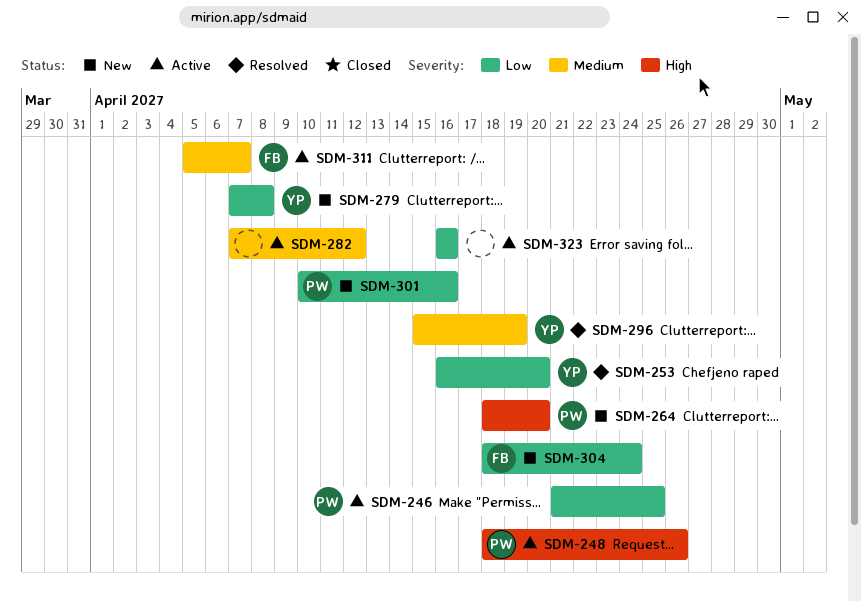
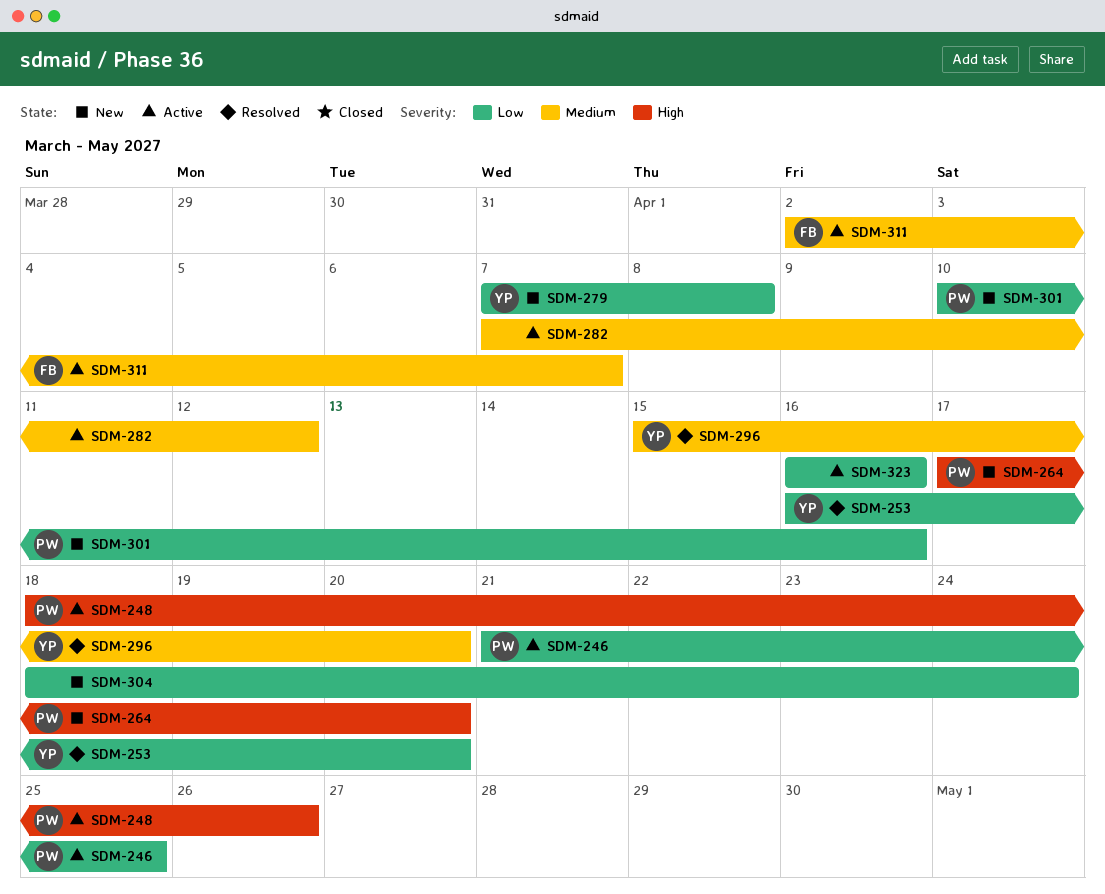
SDM-264, start: Apr 18 -> Apr 17
SDM-296, due: Apr 19 -> Apr 20
SDM-304, owner: FB -> none
SDM-311, start: Apr 5 -> Apr 2

